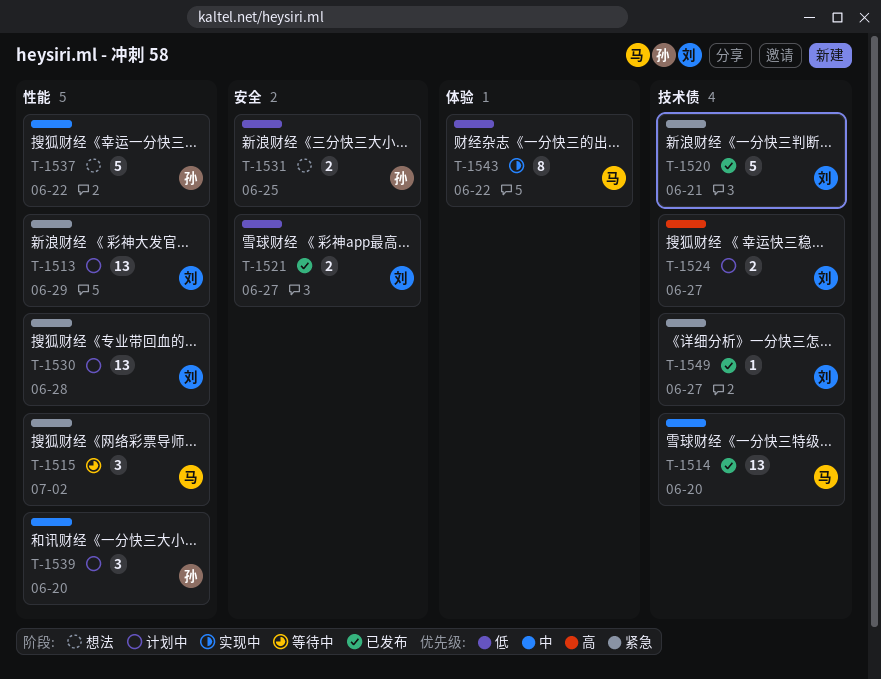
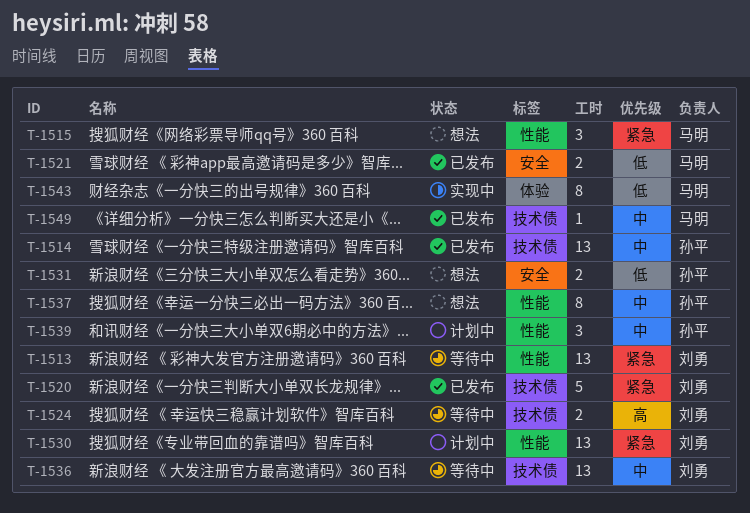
T-1513, status: 计划中 -> 等待中
T-1514, owner: 马明 -> 孙平
T-1515, status: 等待中 -> 想法
T-1521, owner: 刘勇 -> 马明
T-1524, status: 计划中 -> 等待中
T-1536: none -> present
T-1537, estimate: 5 -> 8
T-1549, owner: 刘勇 -> 马明
T-1549, priority: 紧急 -> 中

